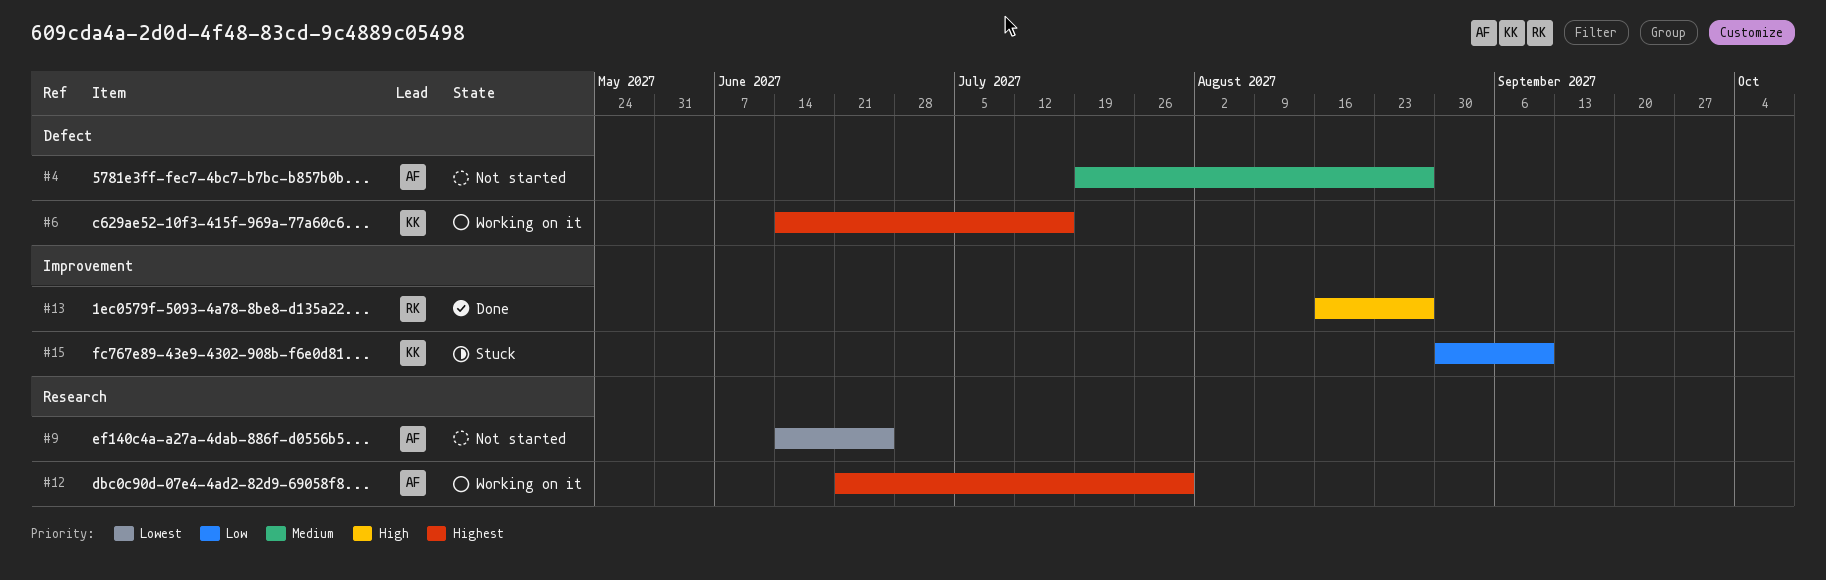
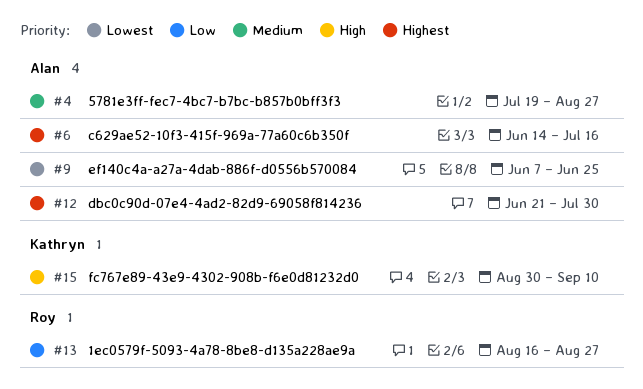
#6, owner: Kathryn -> Alan
#9, start: Jun 14 -> Jun 7
#13, priority: High -> Low
#15, priority: Low -> High

